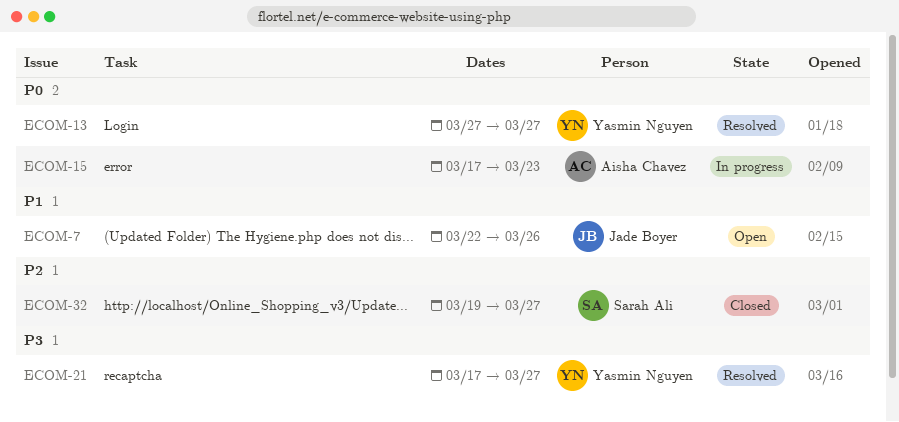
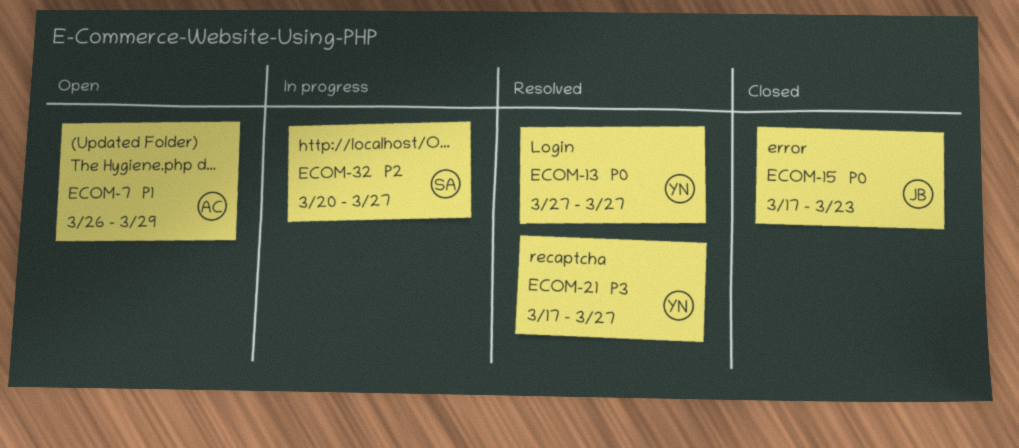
ECOM-7, owner: Jade Boyer -> Aisha Chavez
ECOM-7, start: Mar 22 -> Mar 26
ECOM-7, due: Mar 26 -> Mar 29
ECOM-15, status: In progress -> Closed
ECOM-15, owner: Aisha Chavez -> Jade Boyer
ECOM-32, status: Closed -> In progress
ECOM-32, start: Mar 19 -> Mar 20

